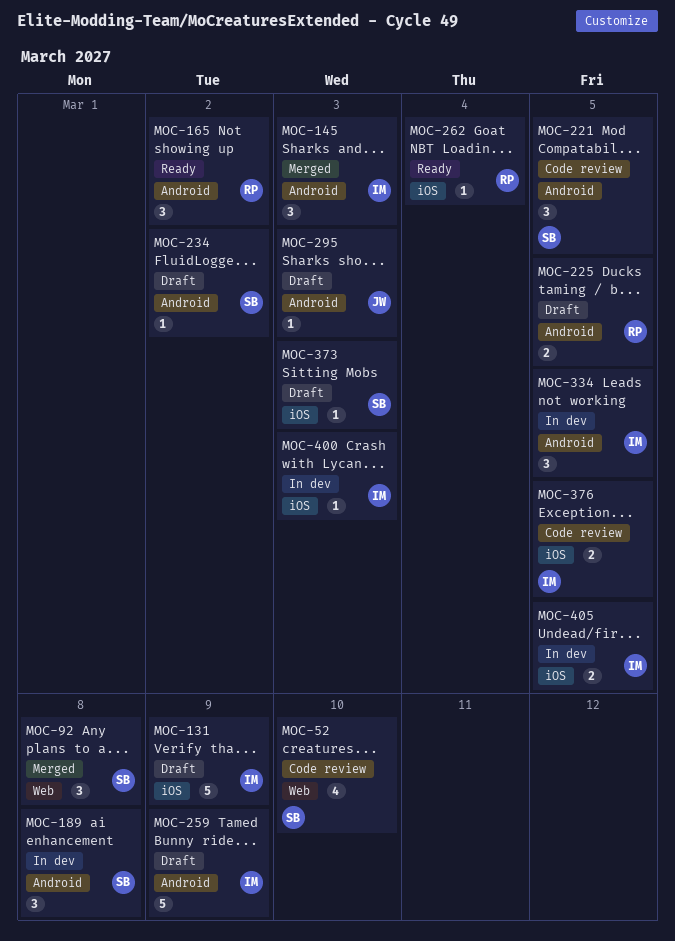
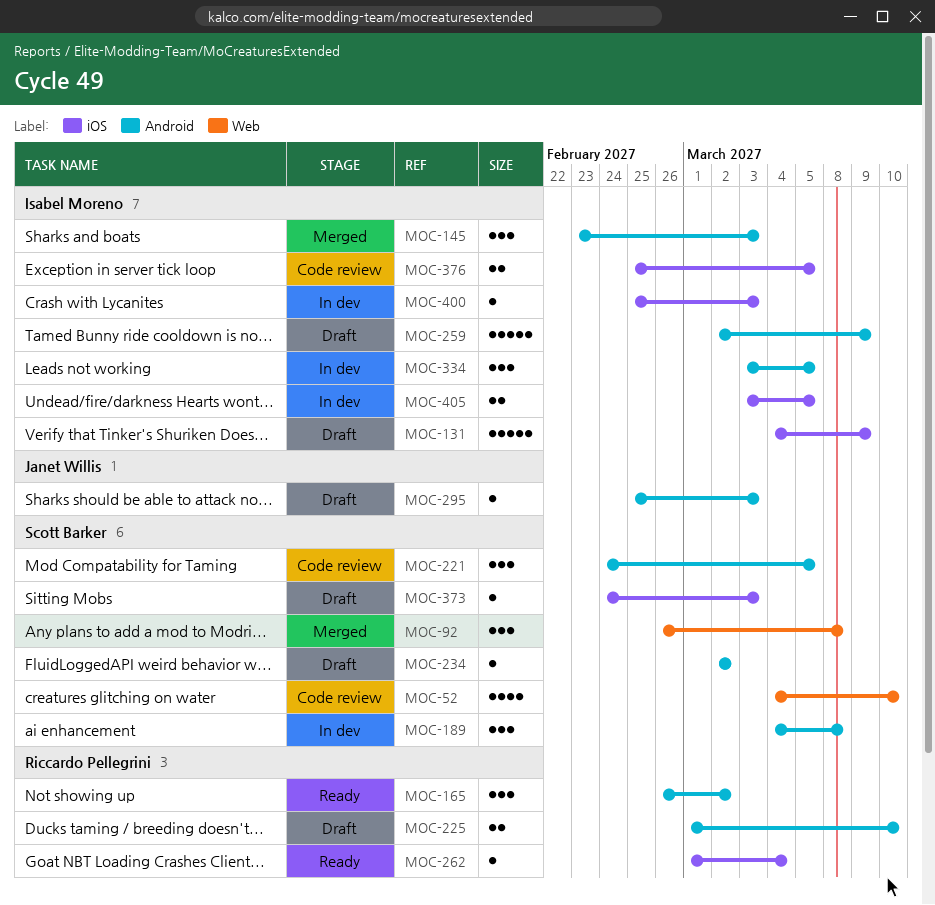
MOC-225, due: Mar 5 -> Mar 10

